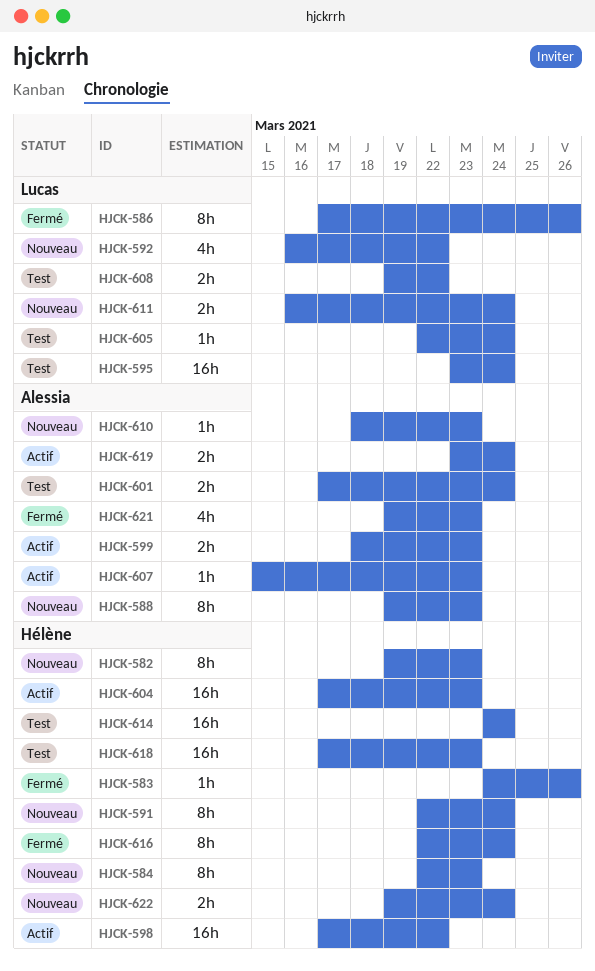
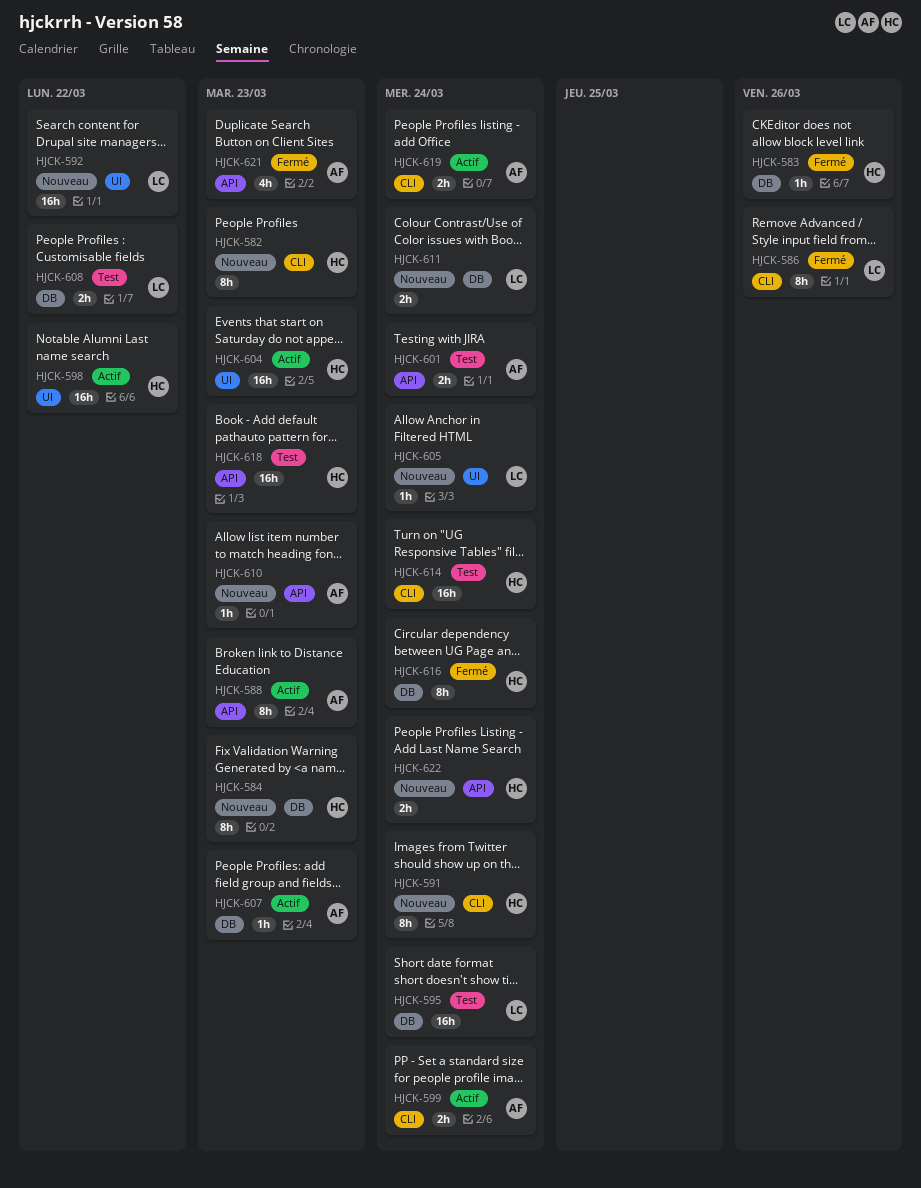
HJCK-588, status: Nouveau -> Actif
HJCK-592, estimate: 4h -> 16h
HJCK-599, due: Mar 23 -> Mar 24
HJCK-605, status: Test -> Nouveau

